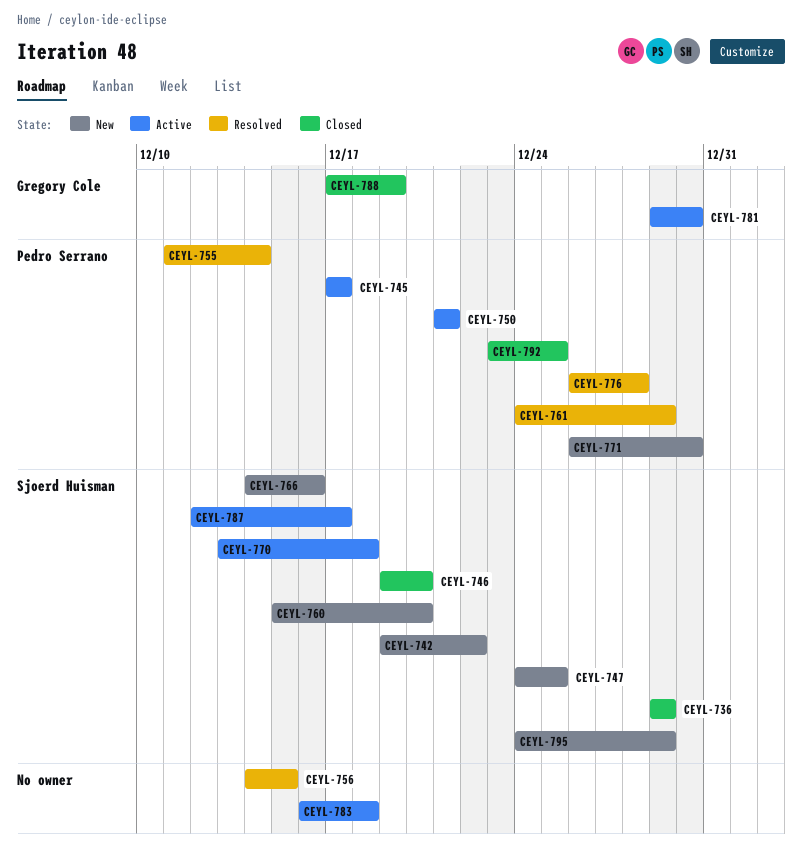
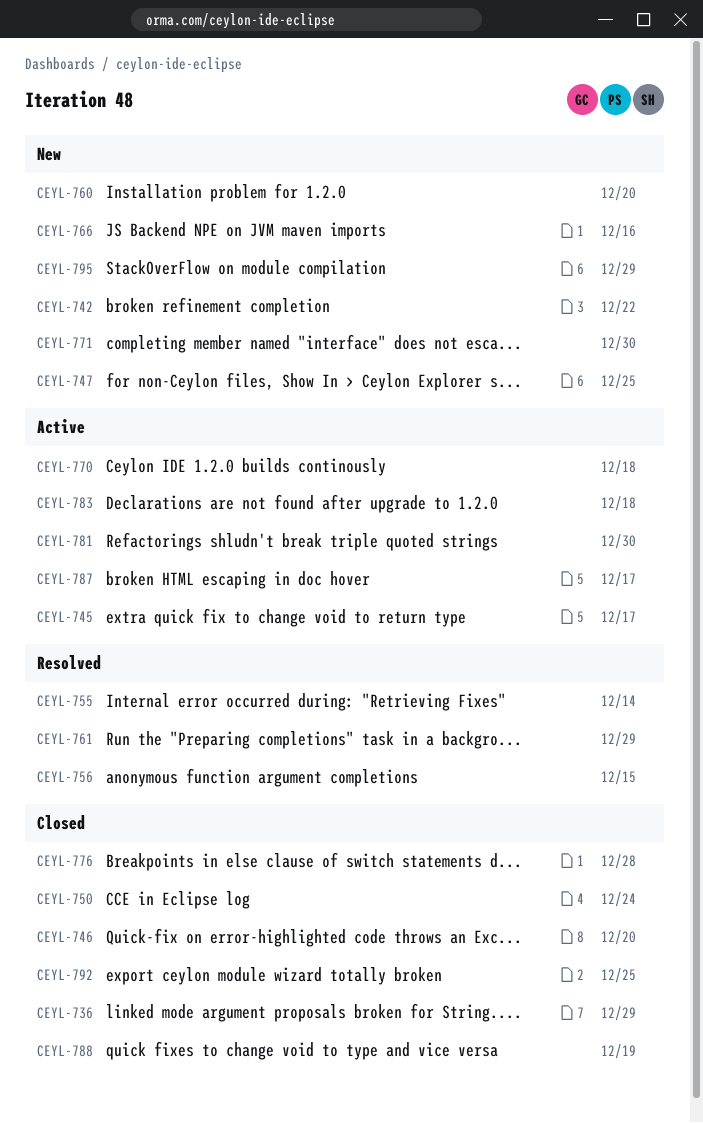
CEYL-750, status: Active -> Closed
CEYL-750, due: Dec 21 -> Dec 24
CEYL-776, status: Resolved -> Closed

